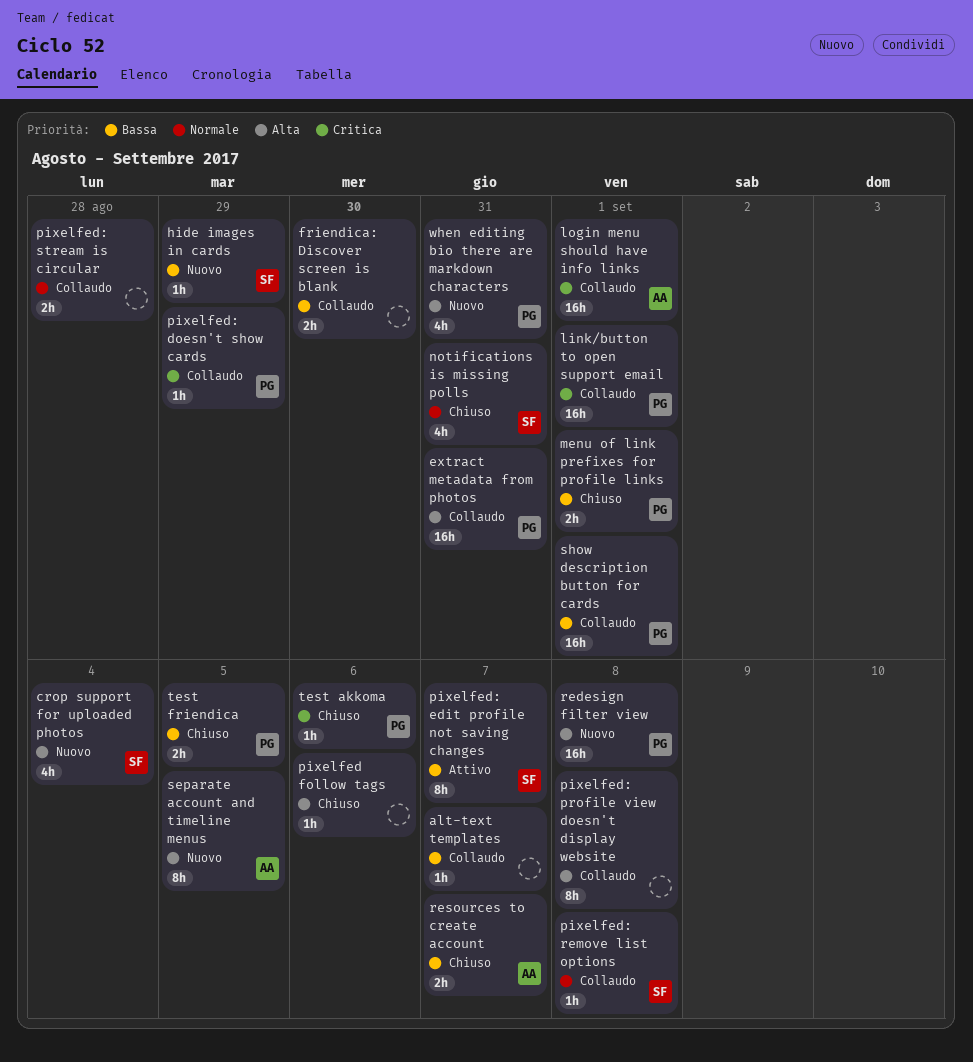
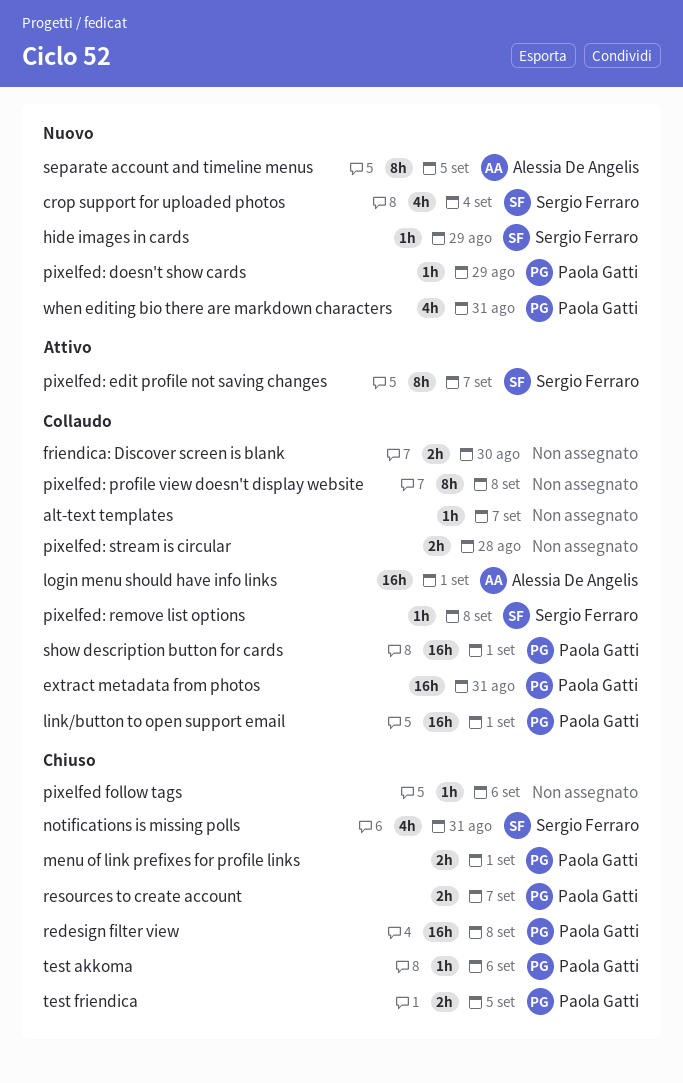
pixelfed: doesn't show cards, status: Collaudo -> Nuovo
redesign filter view, status: Nuovo -> Chiuso
resources to create account, owner: Alessia De Angelis -> Paola Gatti

